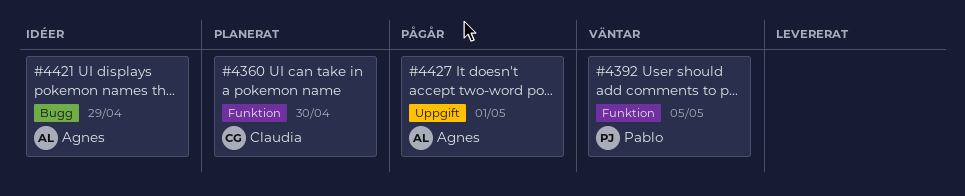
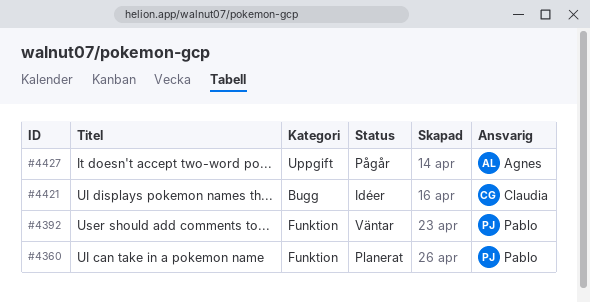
#4360, owner: Claudia -> Pablo
#4421, owner: Agnes -> Claudia

